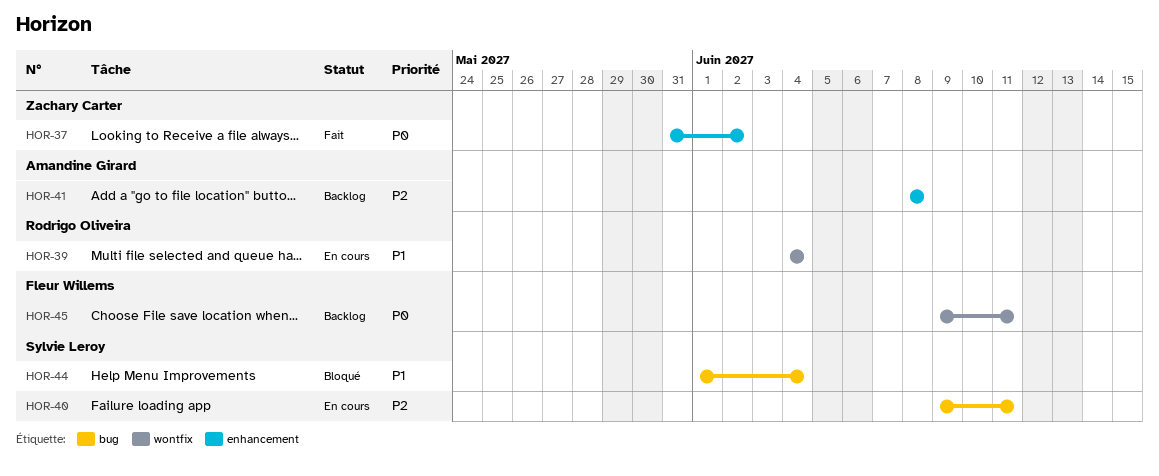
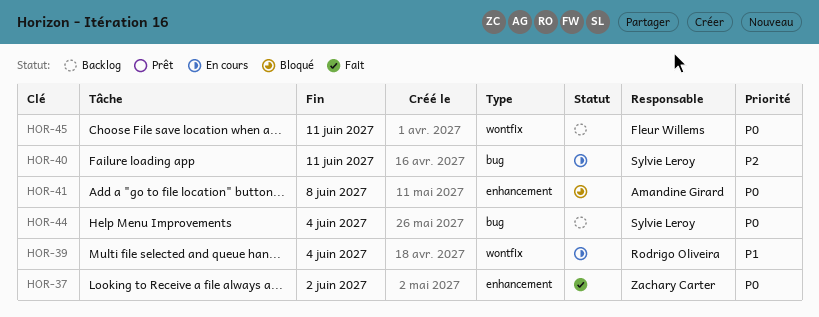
HOR-41, status: Backlog -> Bloqué
HOR-41, priority: P2 -> P0
HOR-44, status: Bloqué -> Backlog
HOR-44, priority: P1 -> P0

